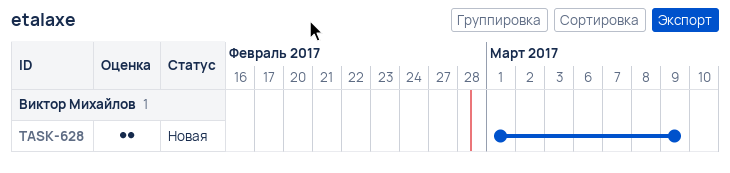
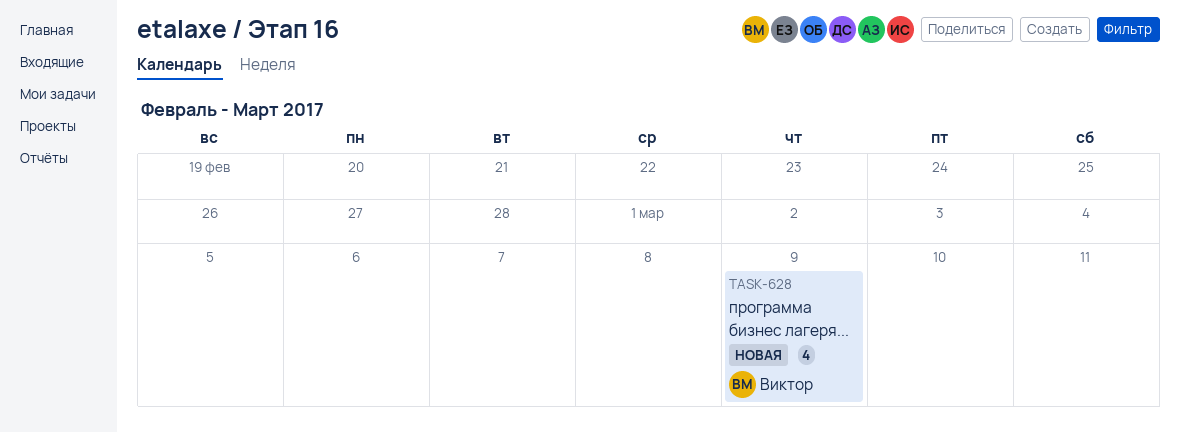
TASK-628, estimate: 2 -> 4

